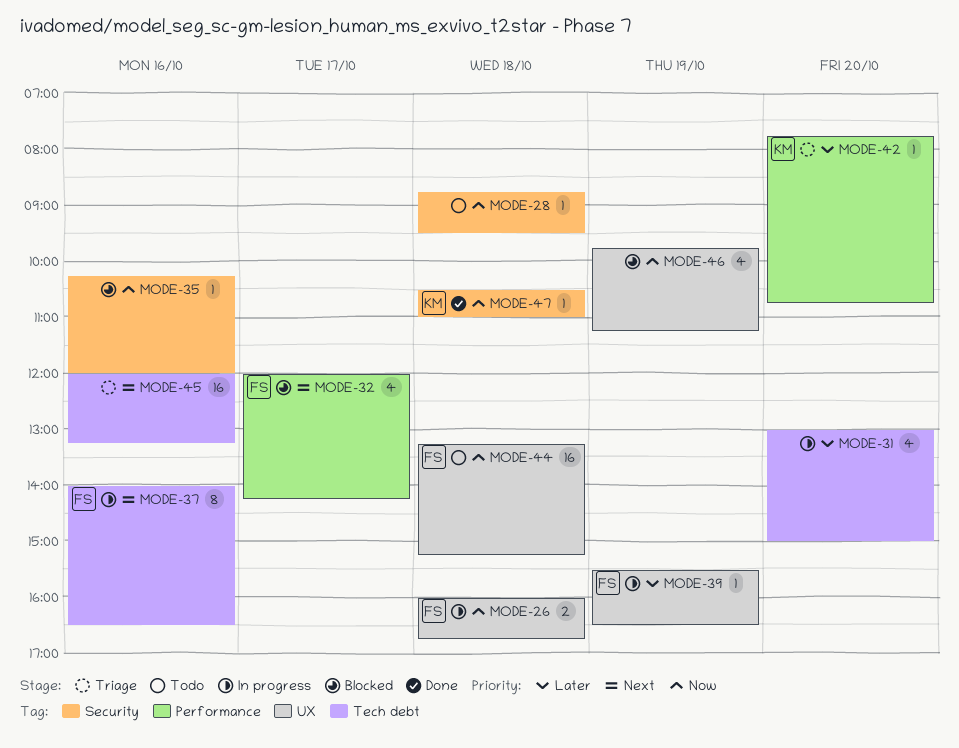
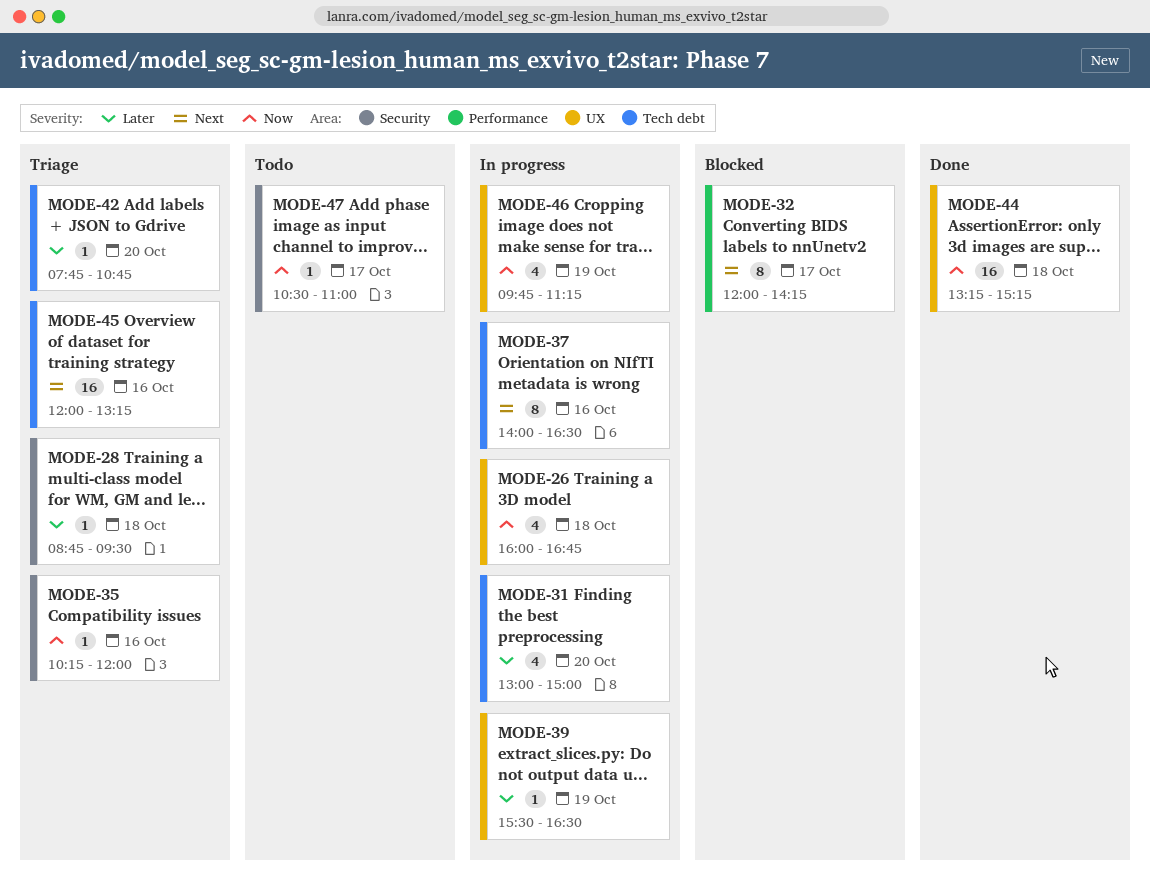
MODE-26, estimate: 2 -> 4
MODE-28, status: Todo -> Triage
MODE-28, priority: Now -> Later
MODE-32, estimate: 4 -> 8
MODE-35, status: Blocked -> Triage
MODE-42, label: Performance -> Tech debt
MODE-44, status: Todo -> Done
MODE-46, status: Blocked -> In progress
MODE-47, status: Done -> Todo
MODE-47, day: Oct 18 -> Oct 17

